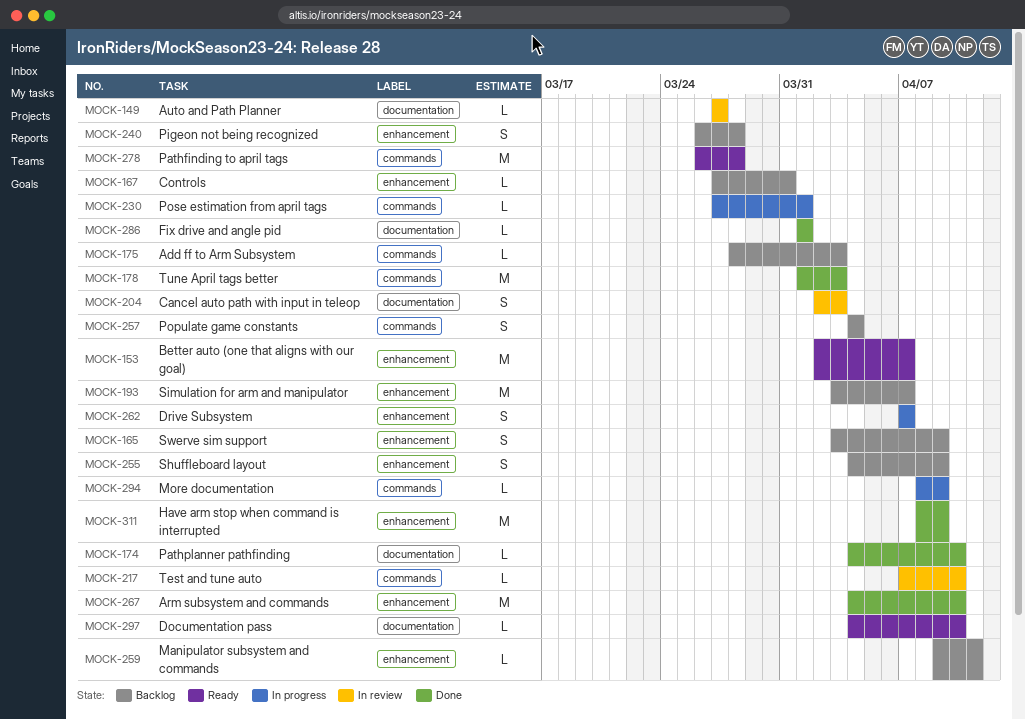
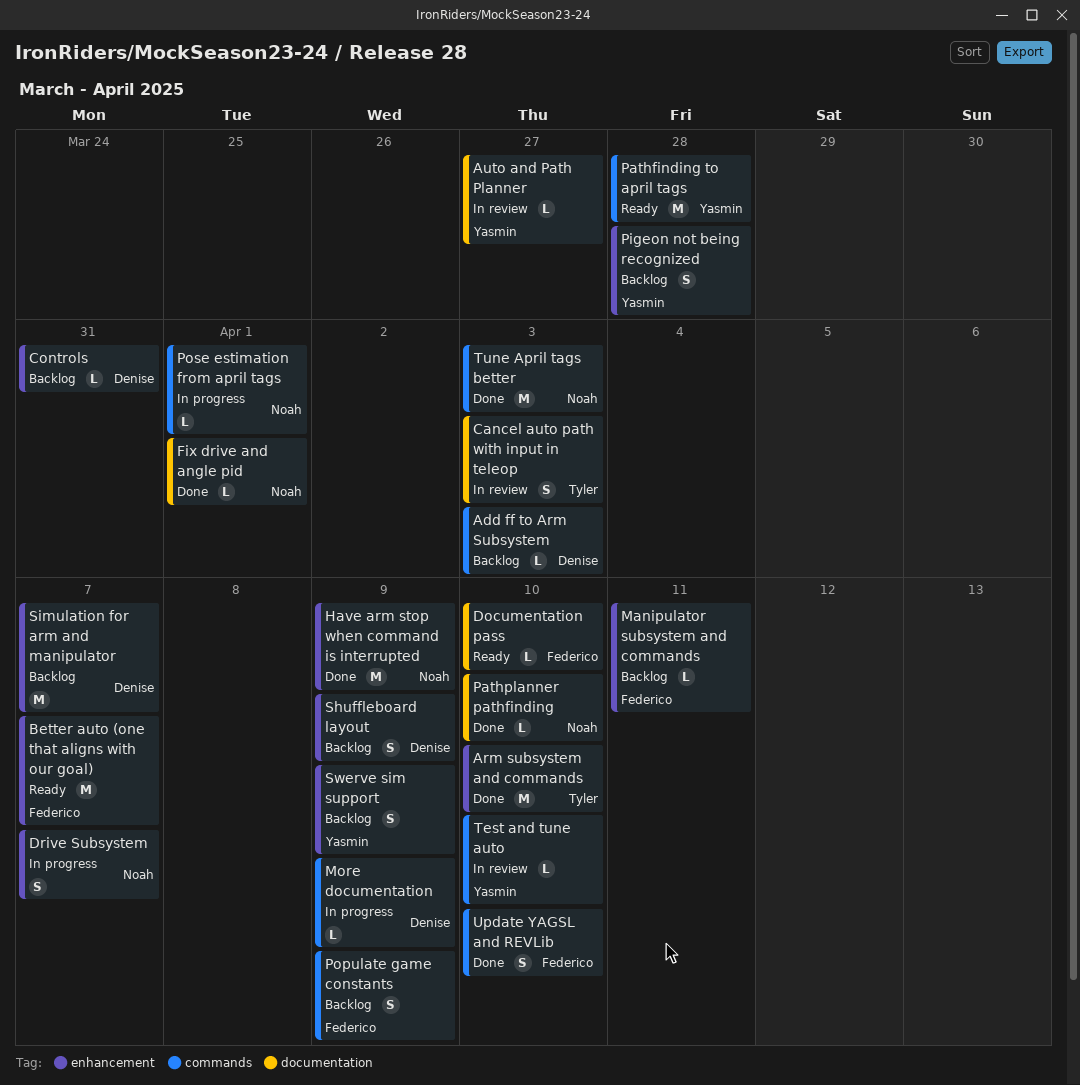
Populate game constants, due: Apr 4 -> Apr 9
Update YAGSL and REVLib: none -> present

